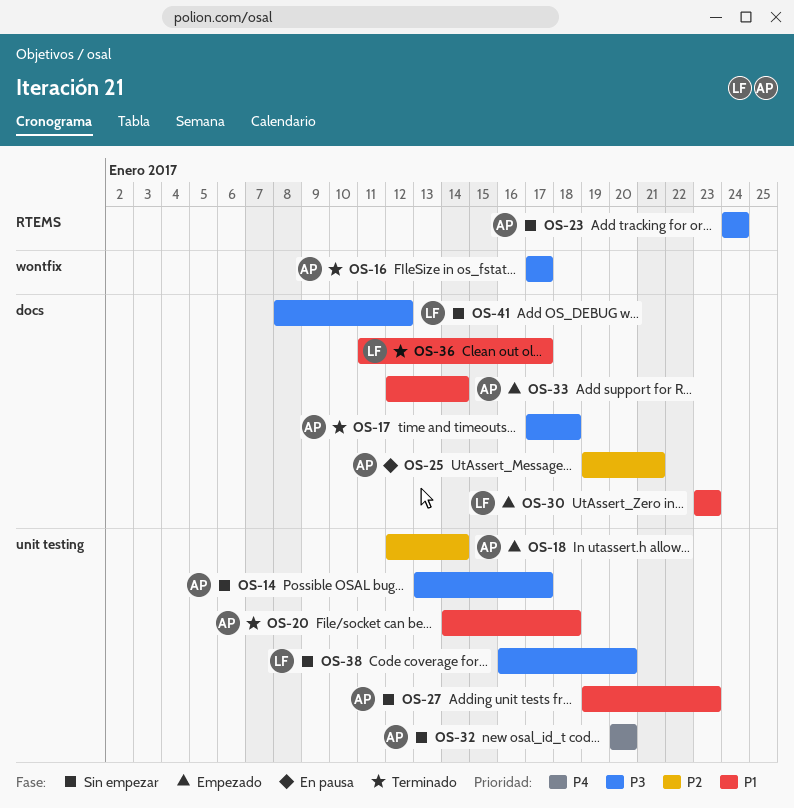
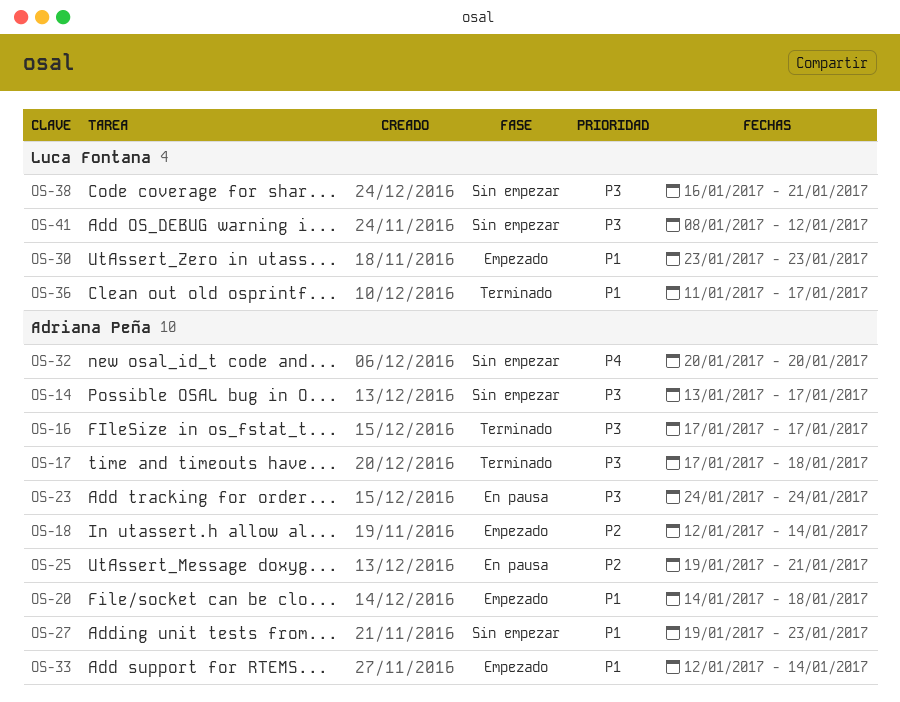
OS-20, status: Terminado -> Empezado
OS-23, status: Sin empezar -> En pausa
OS-38, due: Jan 20 -> Jan 21

